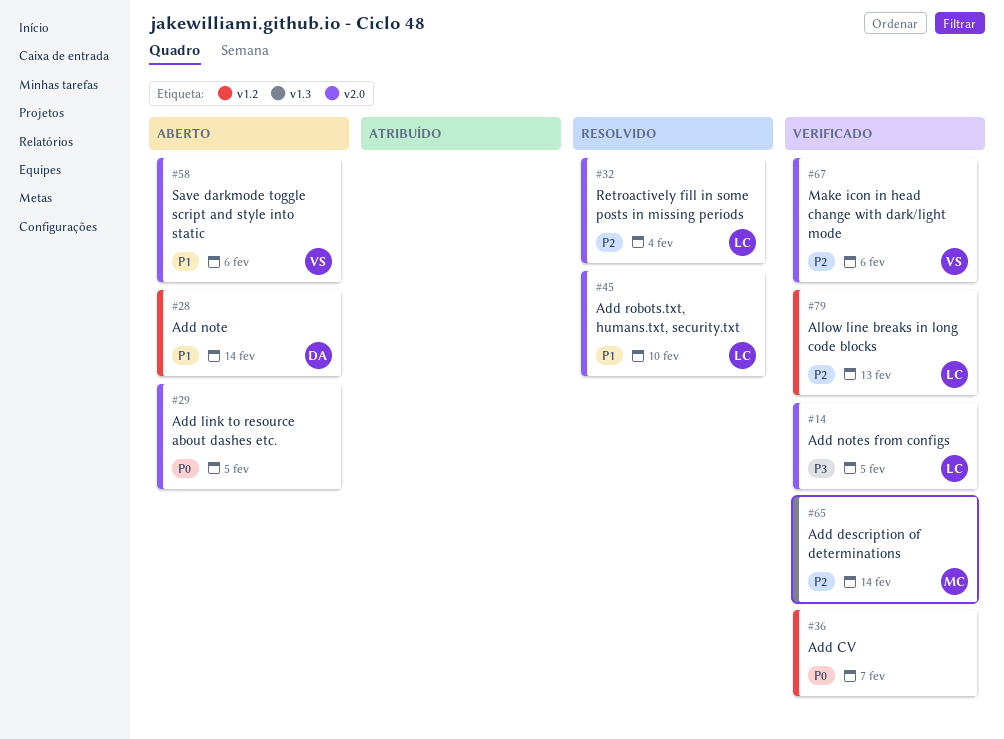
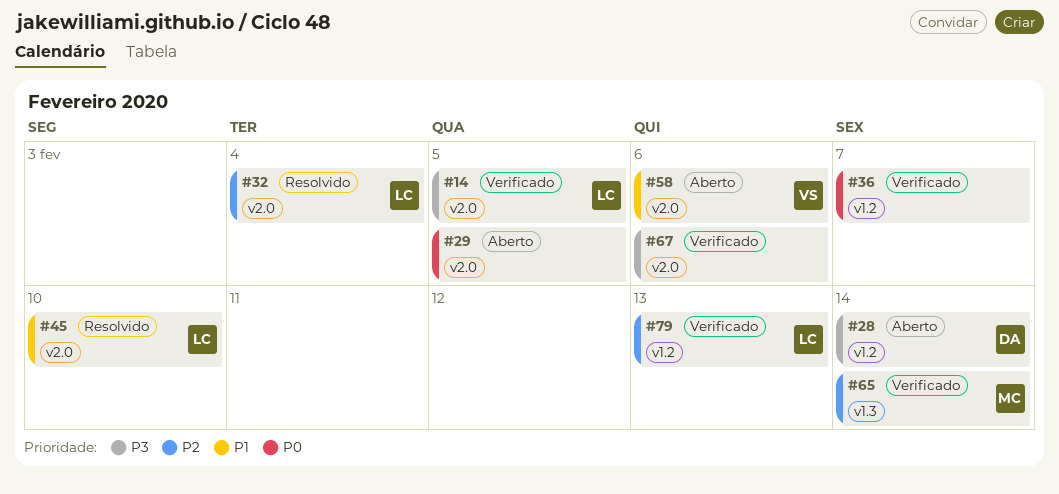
#28, priority: P1 -> P3
#67, owner: VS -> none
#67, priority: P2 -> P3

